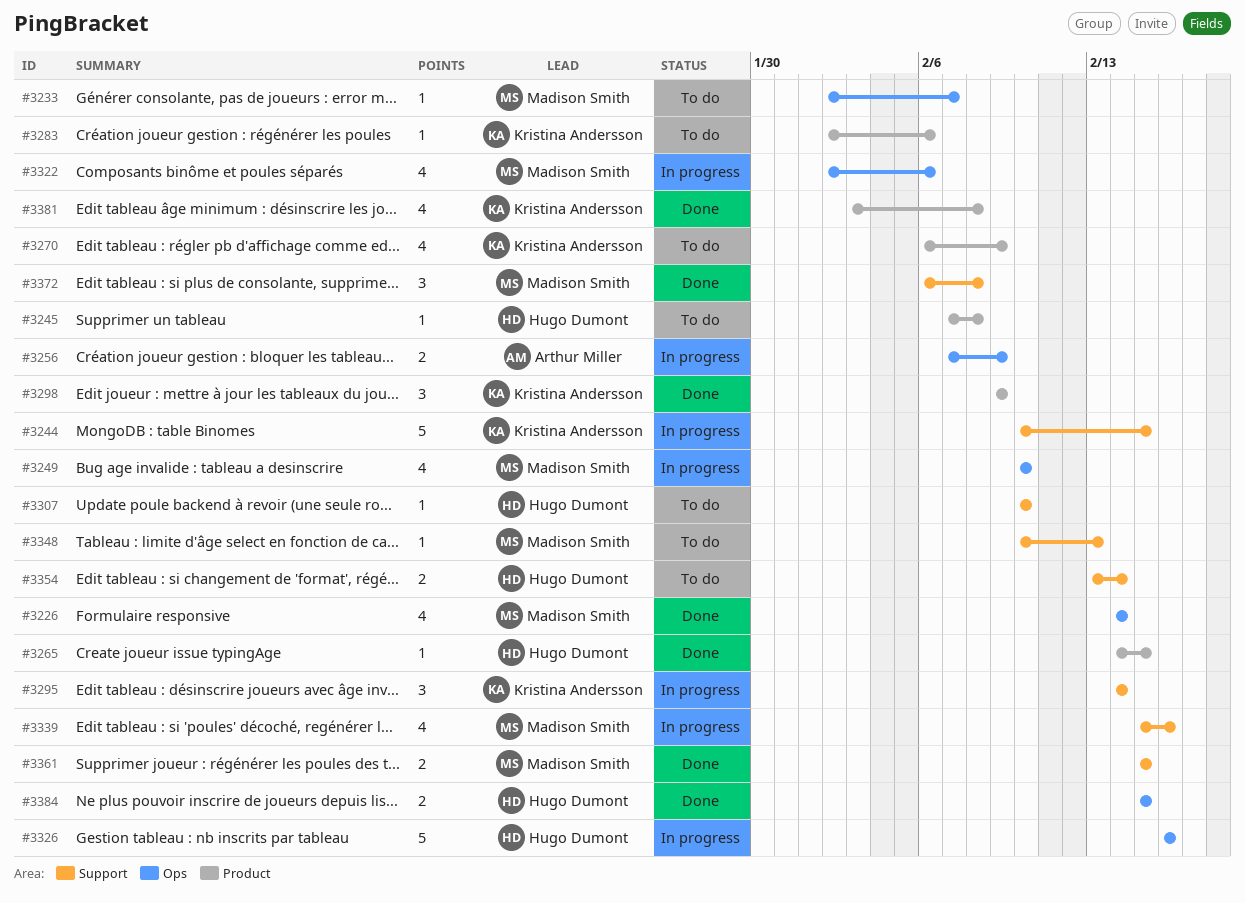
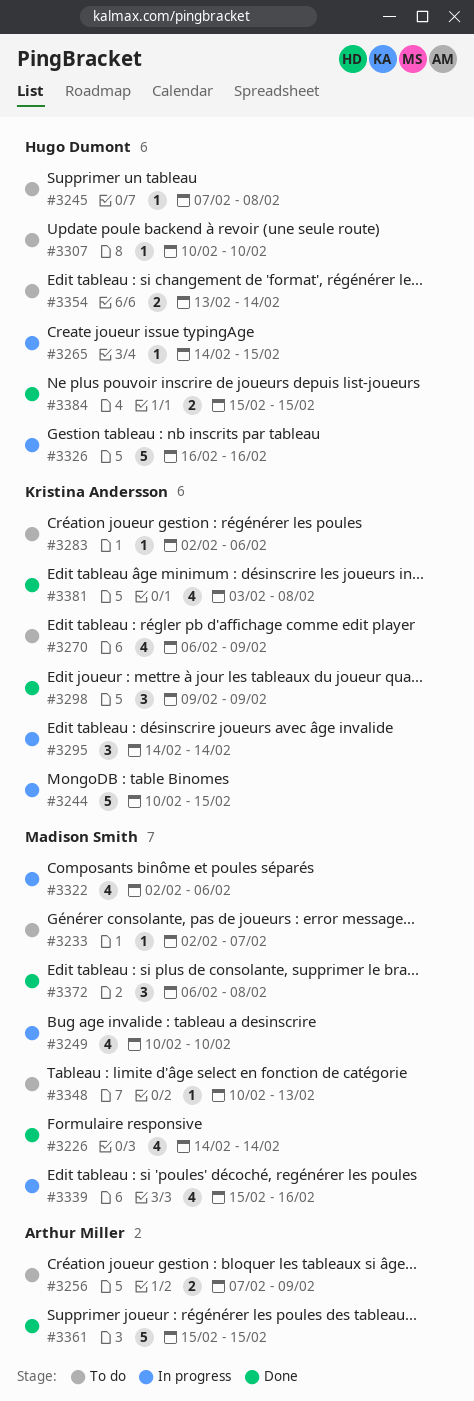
#3256, status: In progress -> To do
#3265, status: Done -> In progress
#3361, owner: Madison Smith -> Arthur Miller
#3361, estimate: 2 -> 5

